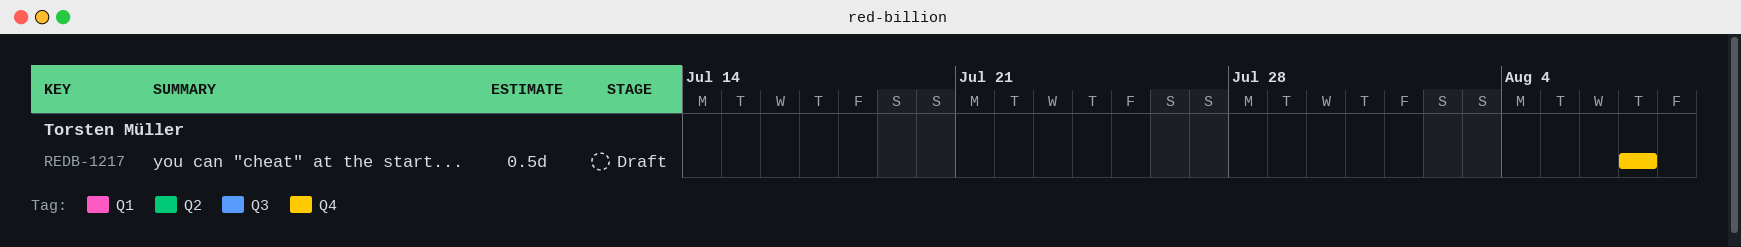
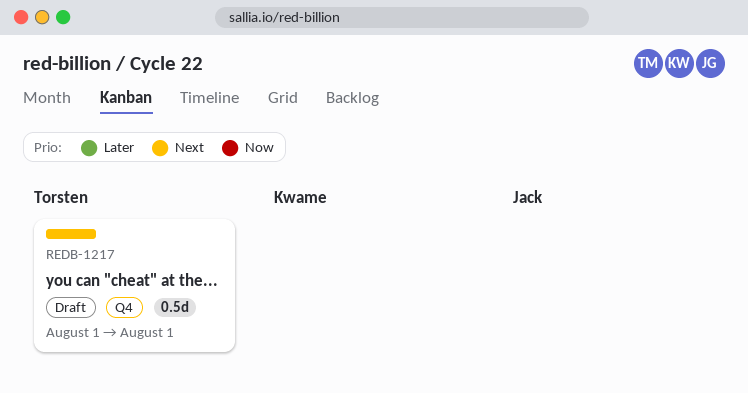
REDB-1217, start: Aug 7 -> Aug 1
REDB-1217, due: Aug 7 -> Aug 1

